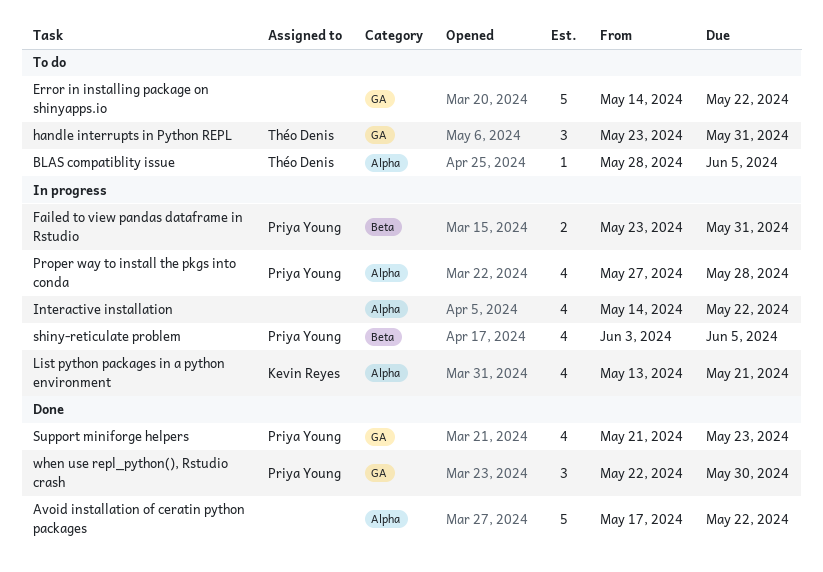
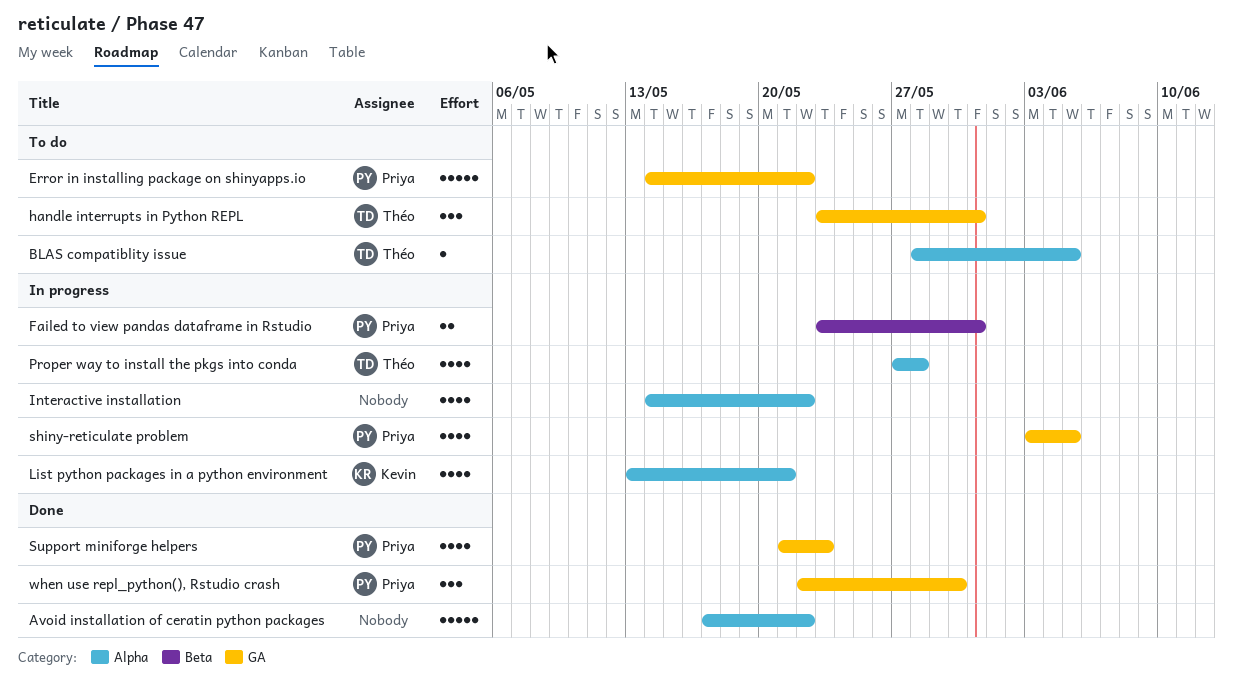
Error in installing package on shinyapps.io, owner: none -> Priya Young
Proper way to install the pkgs into conda, owner: Priya Young -> Théo Denis
shiny-reticulate problem, label: Beta -> GA

